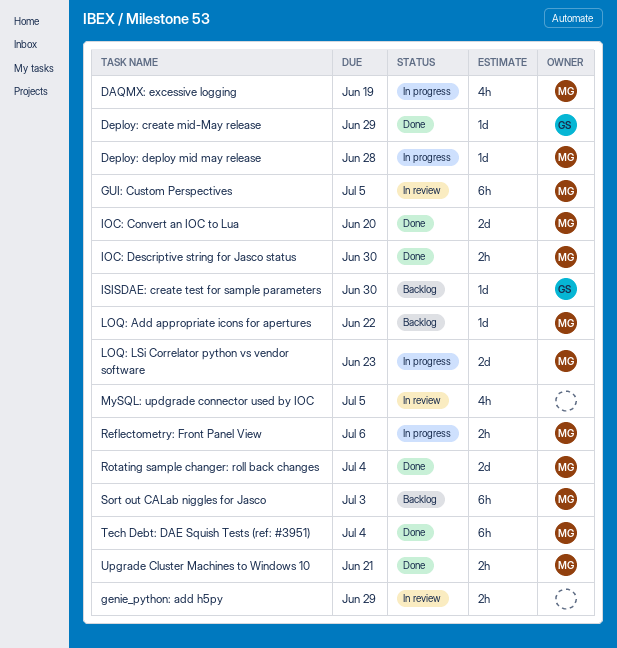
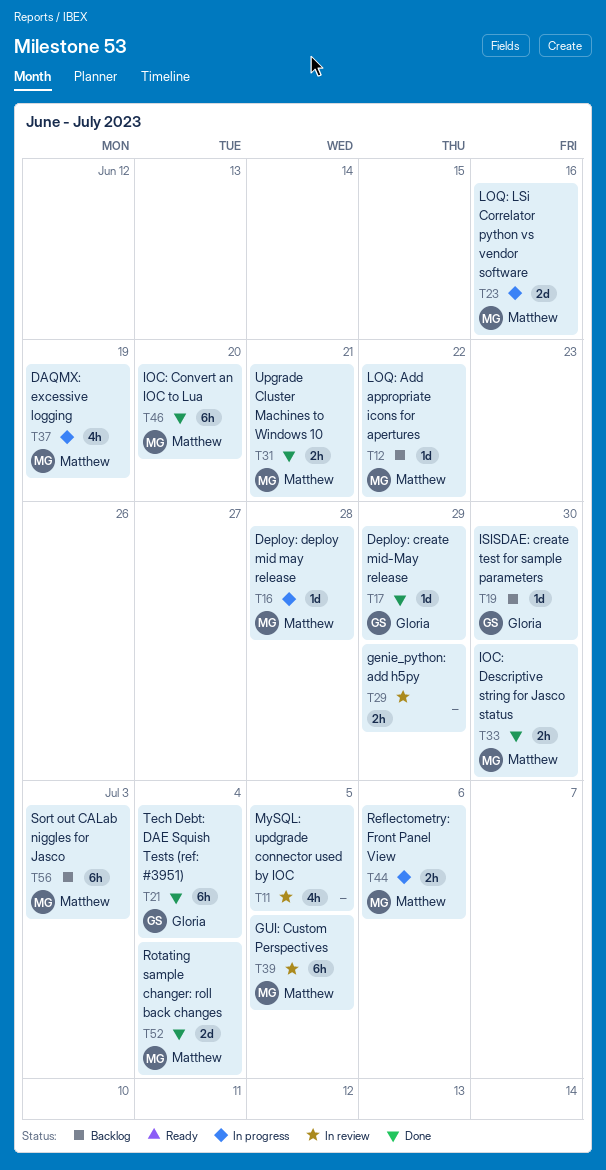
IOC: Convert an IOC to Lua, estimate: 2d -> 6h
LOQ: LSi Correlator python vs vendor software, due: Jun 23 -> Jun 16
Tech Debt: DAE Squish Tests (ref: #3951), owner: Matthew -> Gloria

